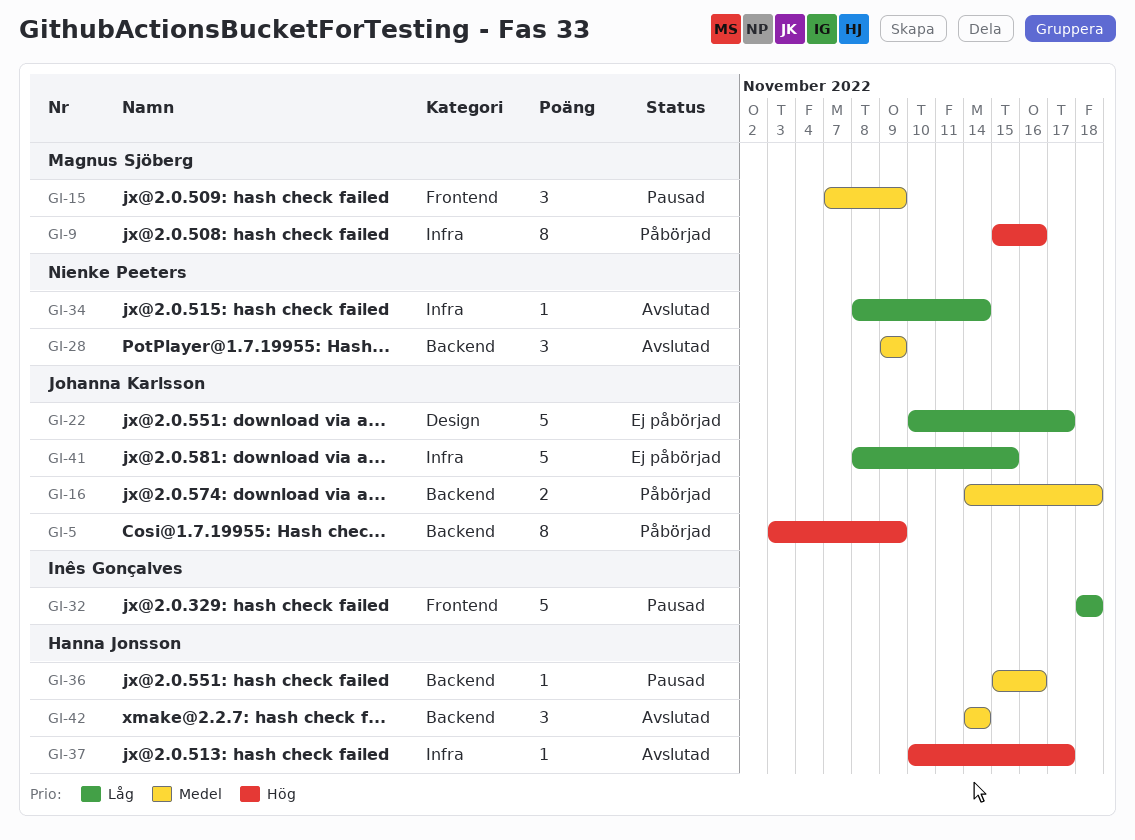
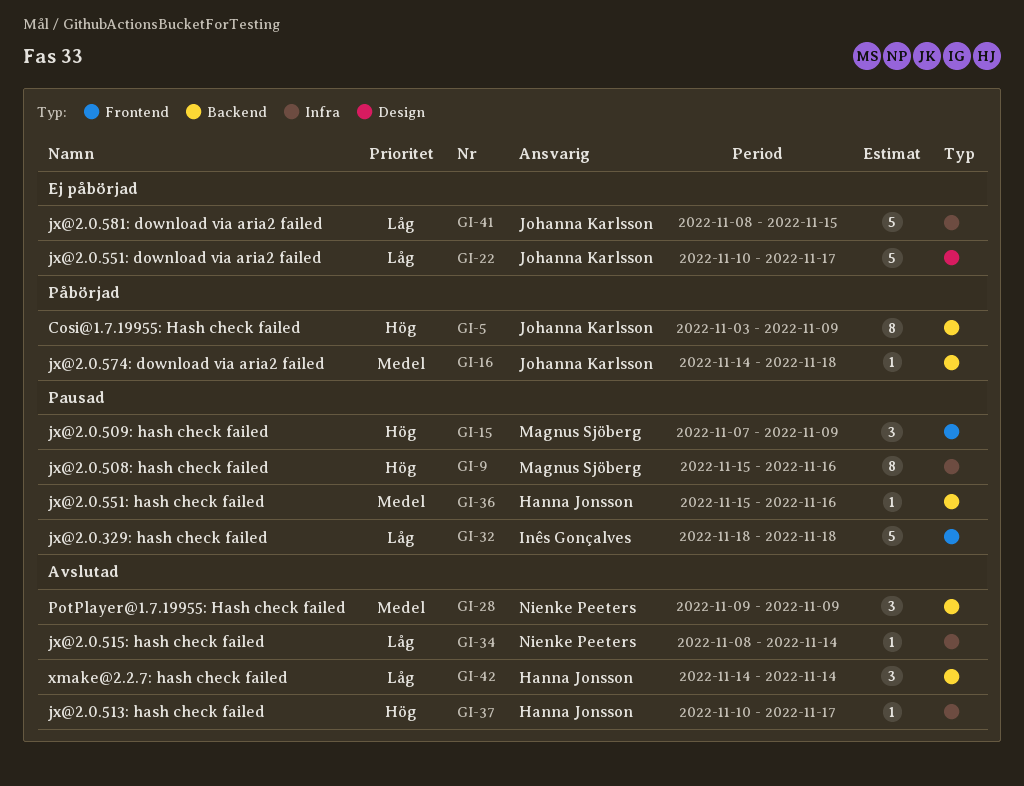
GI-9, status: Påbörjad -> Pausad
GI-15, priority: Medel -> Hög
GI-16, estimate: 2 -> 1
GI-42, priority: Medel -> Låg

